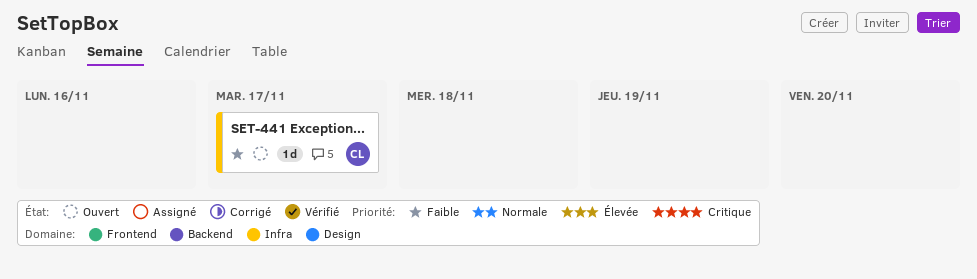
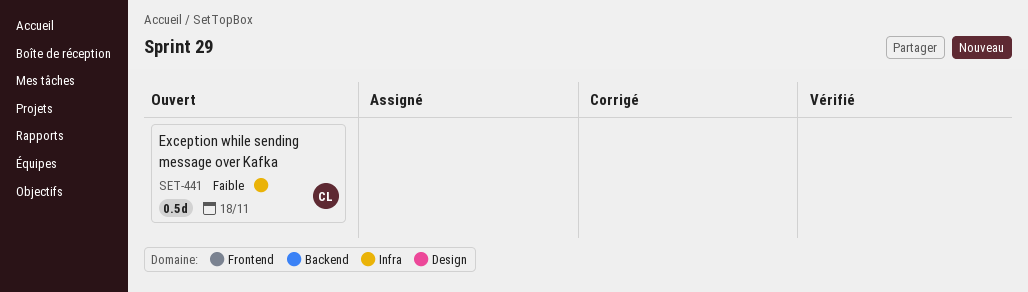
SET-441, estimate: 1d -> 0.5d
SET-441, due: Nov 17 -> Nov 18

